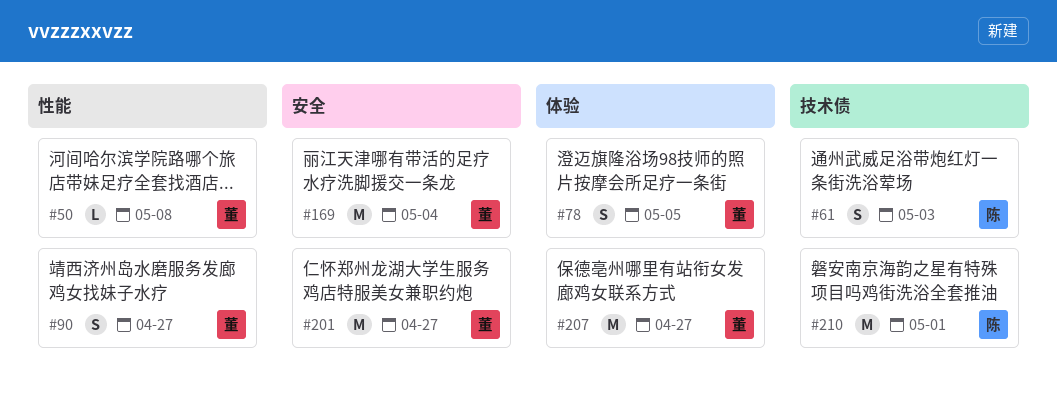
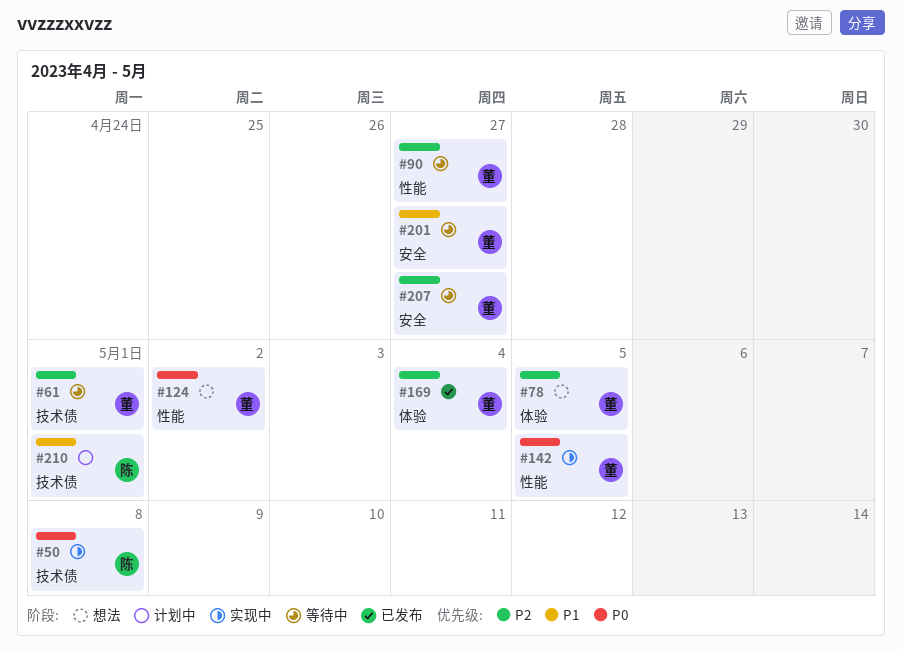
#50, owner: 董 -> 陈
#50, label: 性能 -> 技术债
#61, owner: 陈 -> 董
#61, due: May 3 -> May 1
#124: none -> present
#142: none -> present
#169, label: 安全 -> 体验
#207, label: 体验 -> 安全

